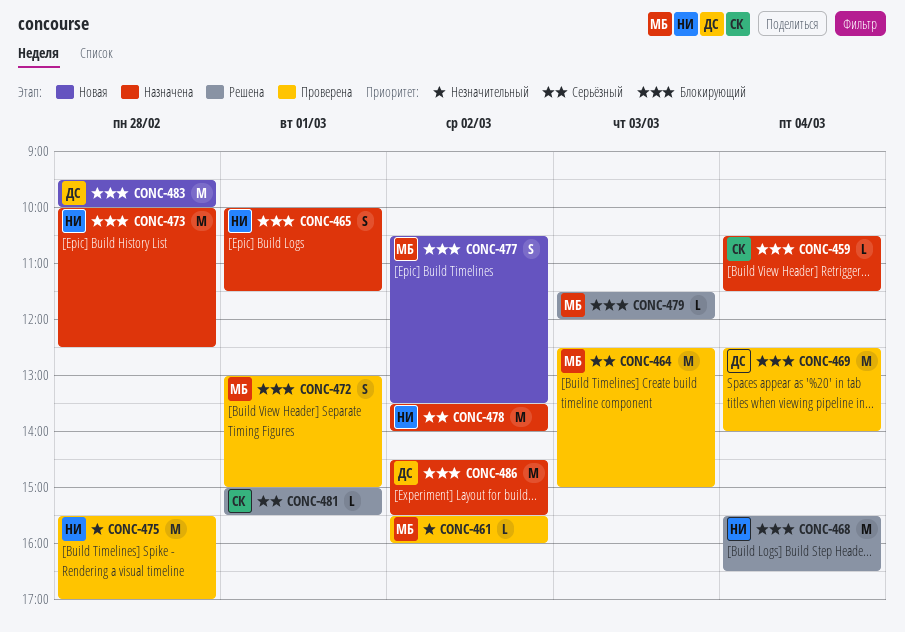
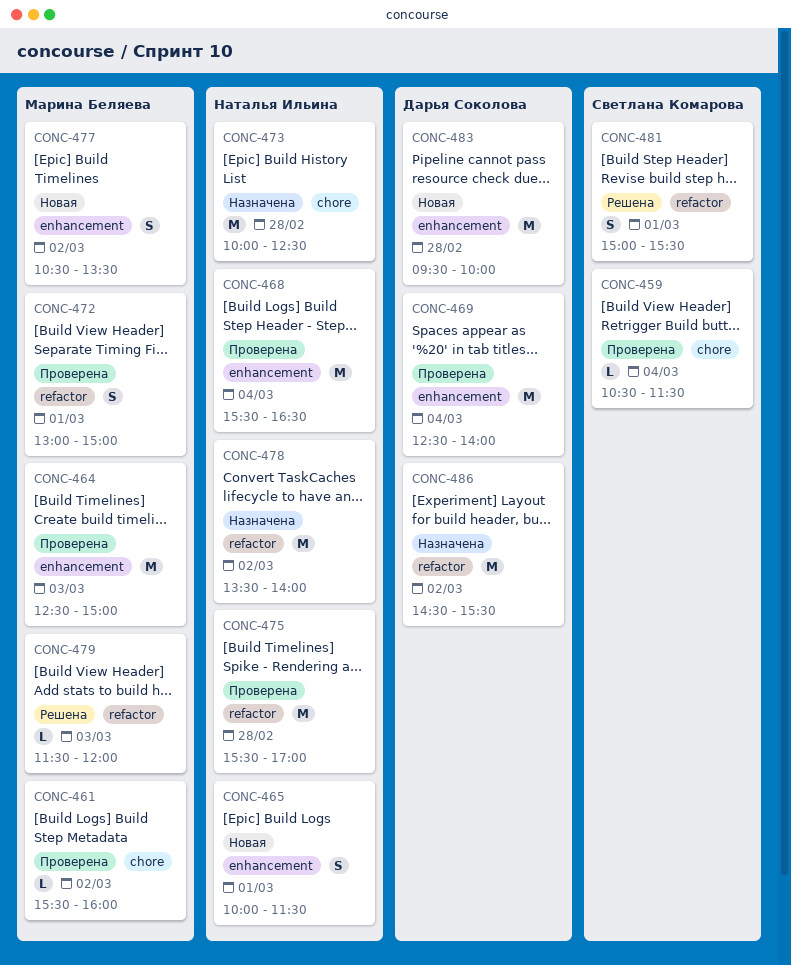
CONC-459, status: Назначена -> Проверена
CONC-465, status: Назначена -> Новая
CONC-468, status: Решена -> Проверена
CONC-481, estimate: L -> S

